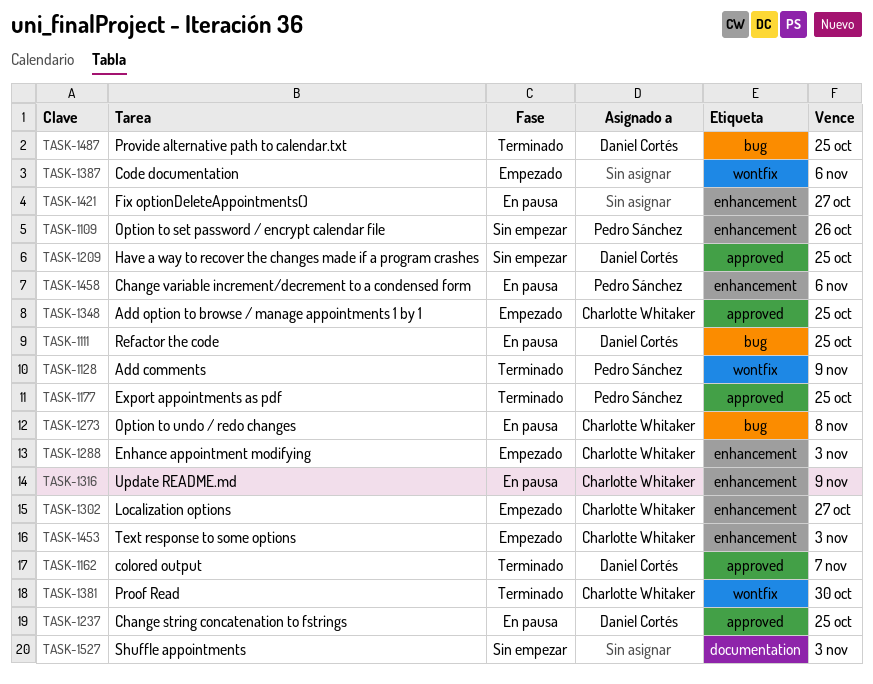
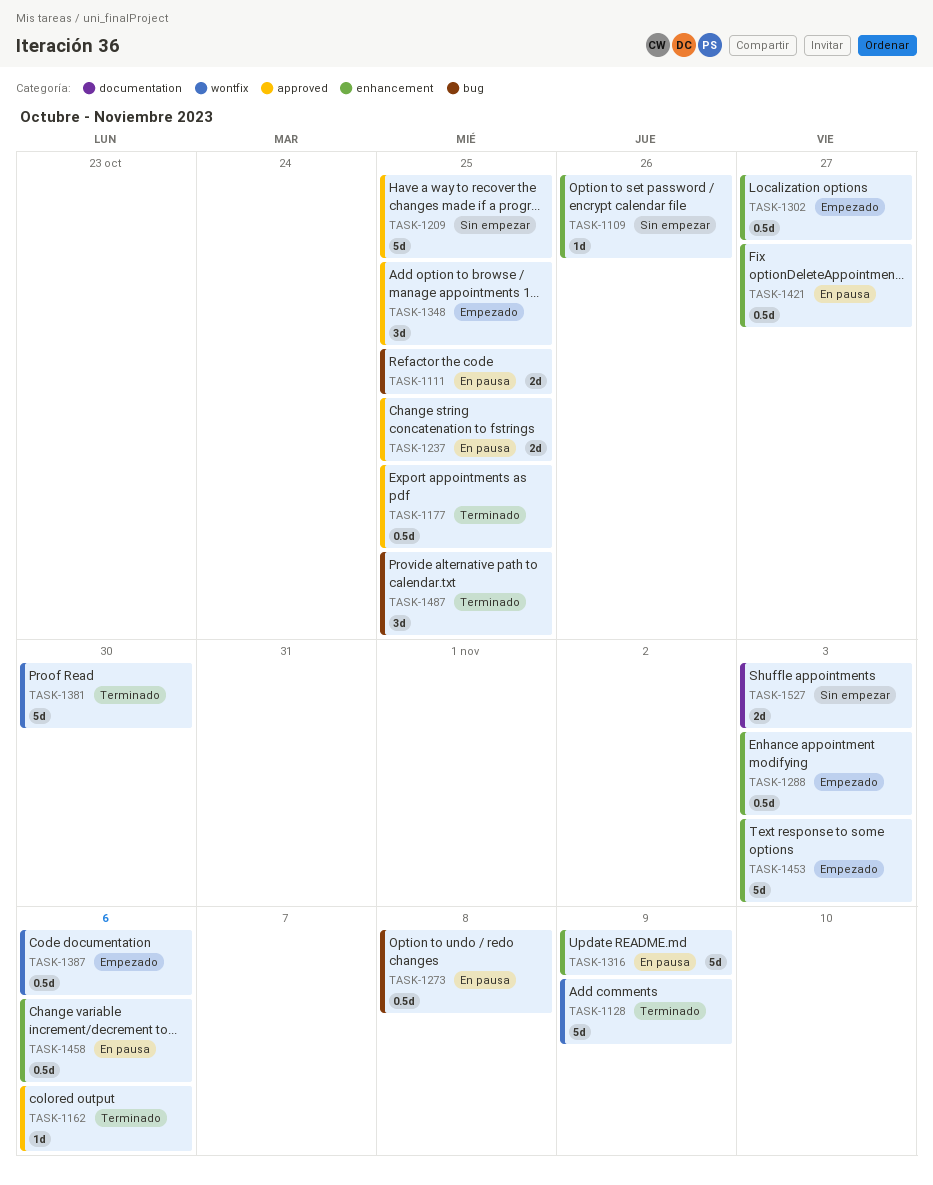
TASK-1162, due: Nov 7 -> Nov 6

